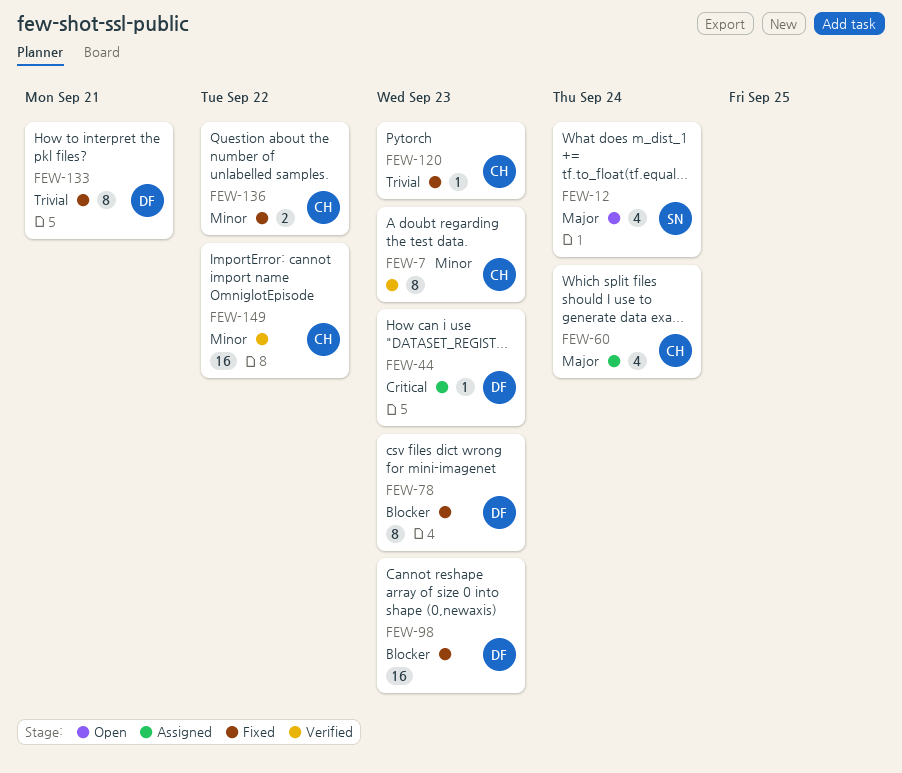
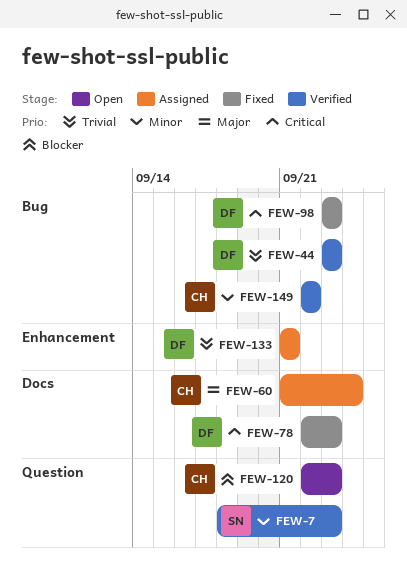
FEW-7, owner: CH -> SN
FEW-12: present -> none
FEW-44, status: Assigned -> Verified
FEW-44, priority: Critical -> Trivial
FEW-78, priority: Blocker -> Critical
FEW-98, priority: Blocker -> Critical
FEW-120, status: Fixed -> Open
FEW-120, priority: Trivial -> Blocker
FEW-133, status: Fixed -> Assigned
FEW-136: present -> none

